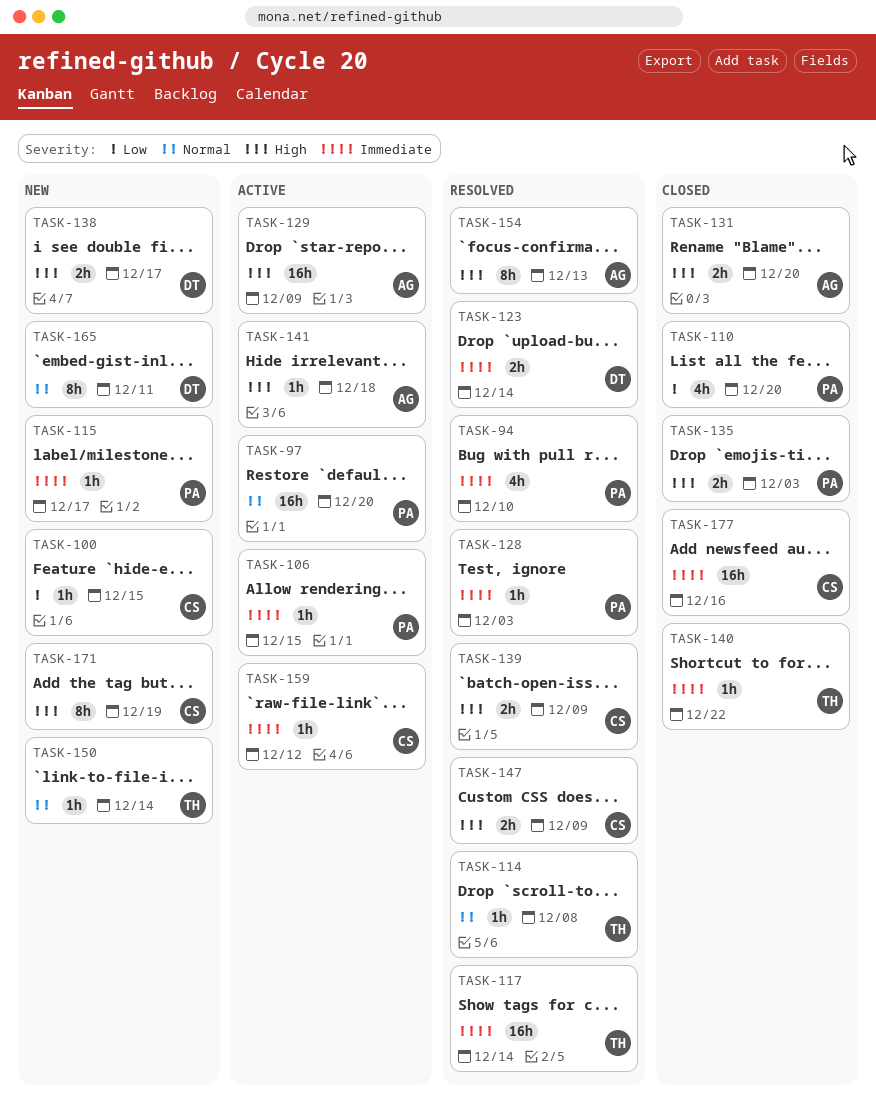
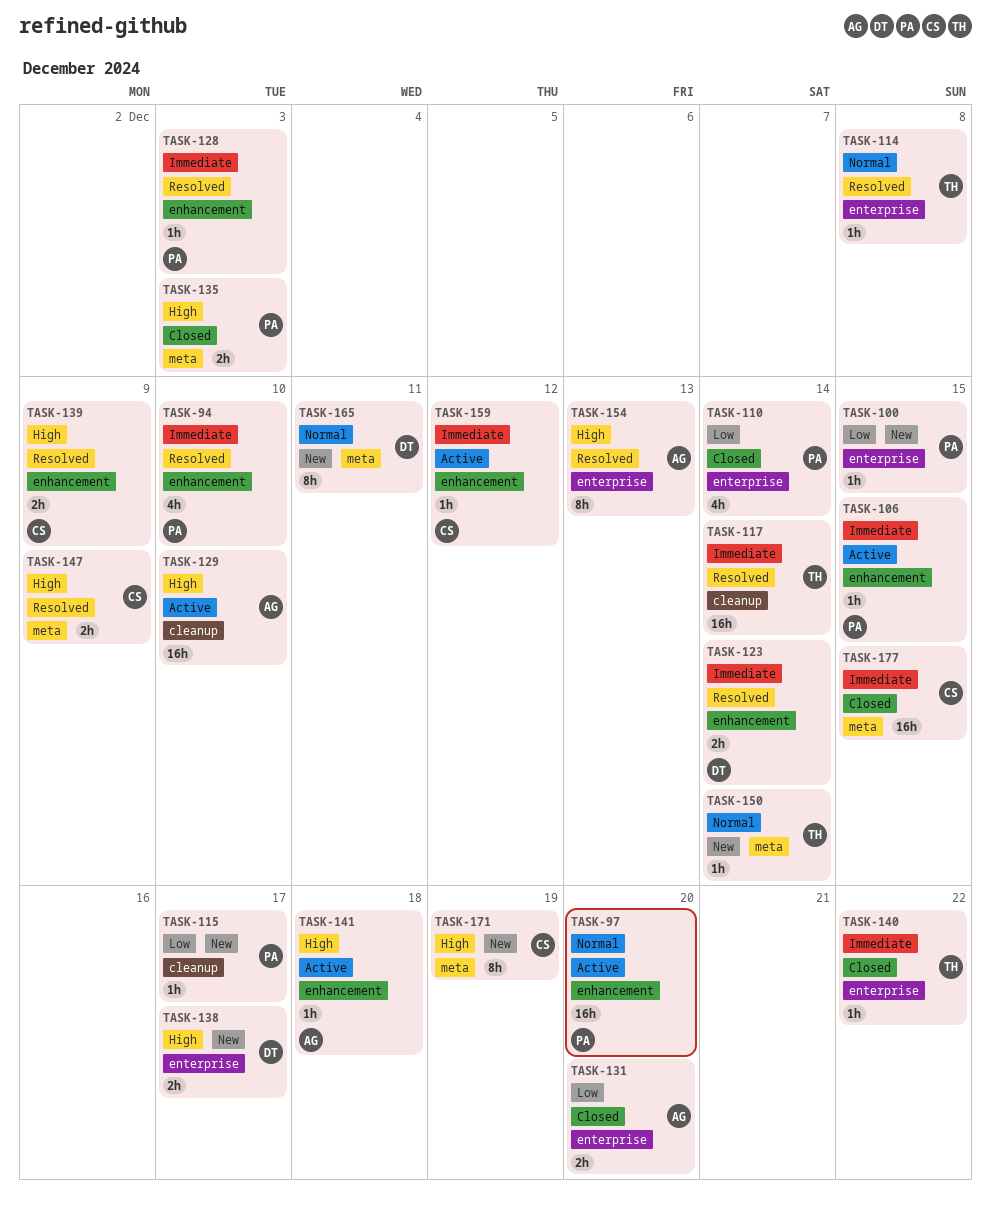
TASK-100, owner: CS -> PA
TASK-110, due: Dec 20 -> Dec 14
TASK-115, priority: Immediate -> Low
TASK-129, due: Dec 9 -> Dec 10
TASK-131, priority: High -> Low
TASK-177, due: Dec 16 -> Dec 15

